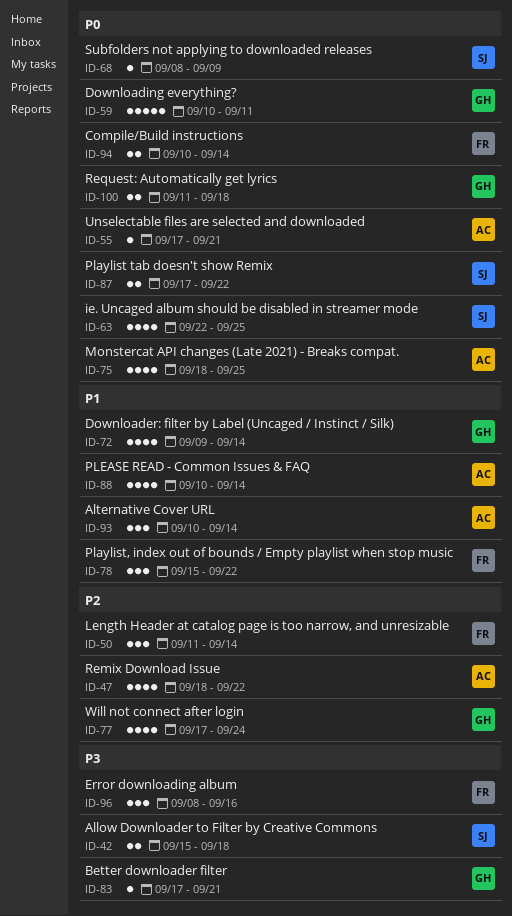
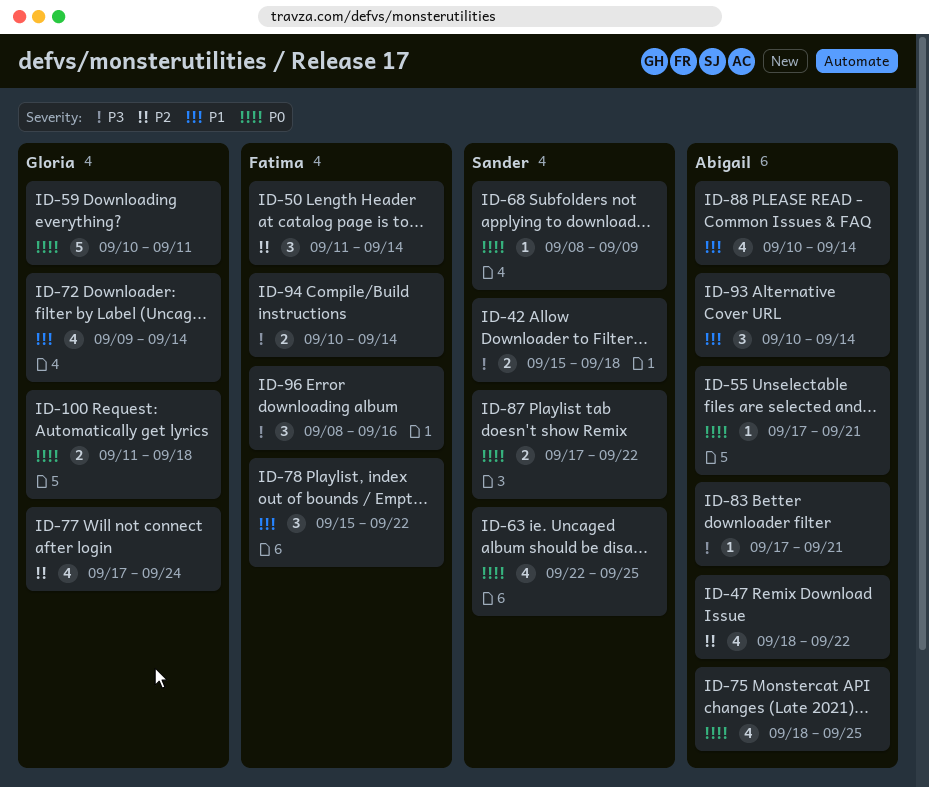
ID-83, owner: Gloria -> Abigail
ID-94, priority: P0 -> P3

